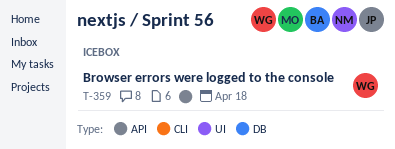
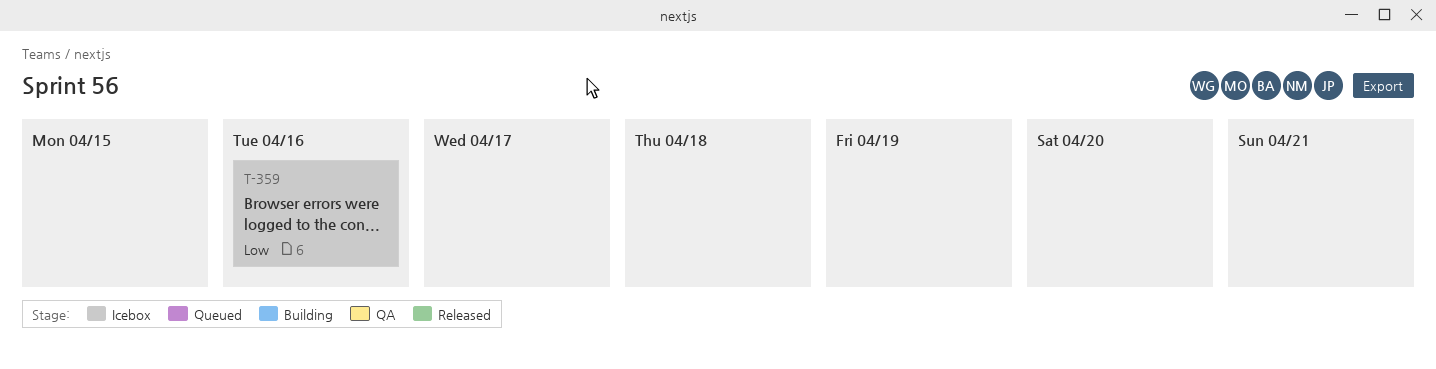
T-359, due: Apr 18 -> Apr 16

